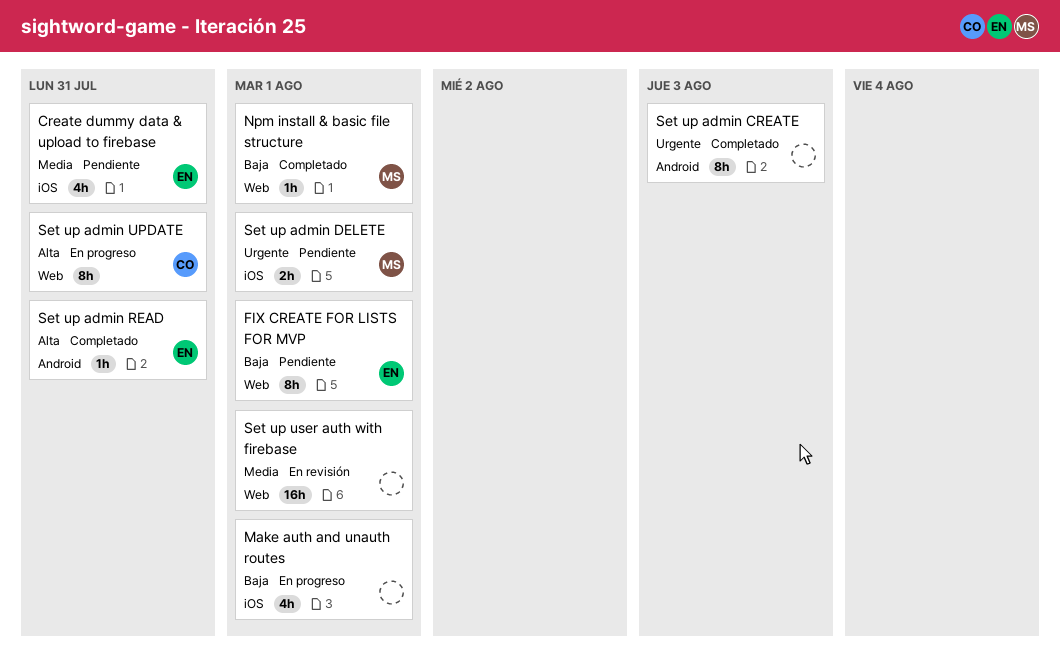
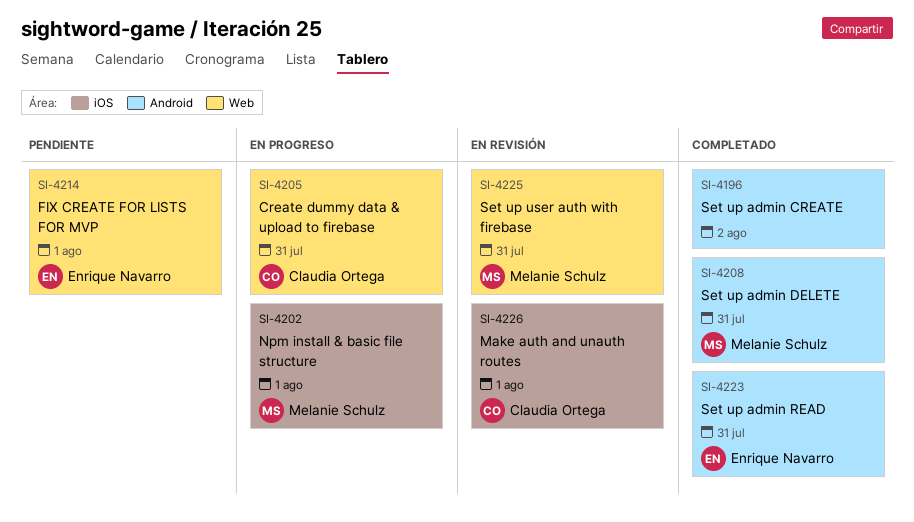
Create dummy data & upload to firebase, status: Pendiente -> En progreso
Create dummy data & upload to firebase, owner: Enrique Navarro -> Claudia Ortega
Create dummy data & upload to firebase, label: iOS -> Web
Make auth and unauth routes, status: En progreso -> En revisión
Make auth and unauth routes, owner: none -> Claudia Ortega
Npm install & basic file structure, status: Completado -> En progreso
Npm install & basic file structure, label: Web -> iOS
Set up admin CREATE, due: Aug 3 -> Aug 2
Set up admin DELETE, status: Pendiente -> Completado
Set up admin DELETE, label: iOS -> Android
Set up admin DELETE, due: Aug 1 -> Jul 31
Set up admin UPDATE: present -> none
Set up user auth with firebase, owner: none -> Melanie Schulz
Set up user auth with firebase, due: Aug 1 -> Jul 31

